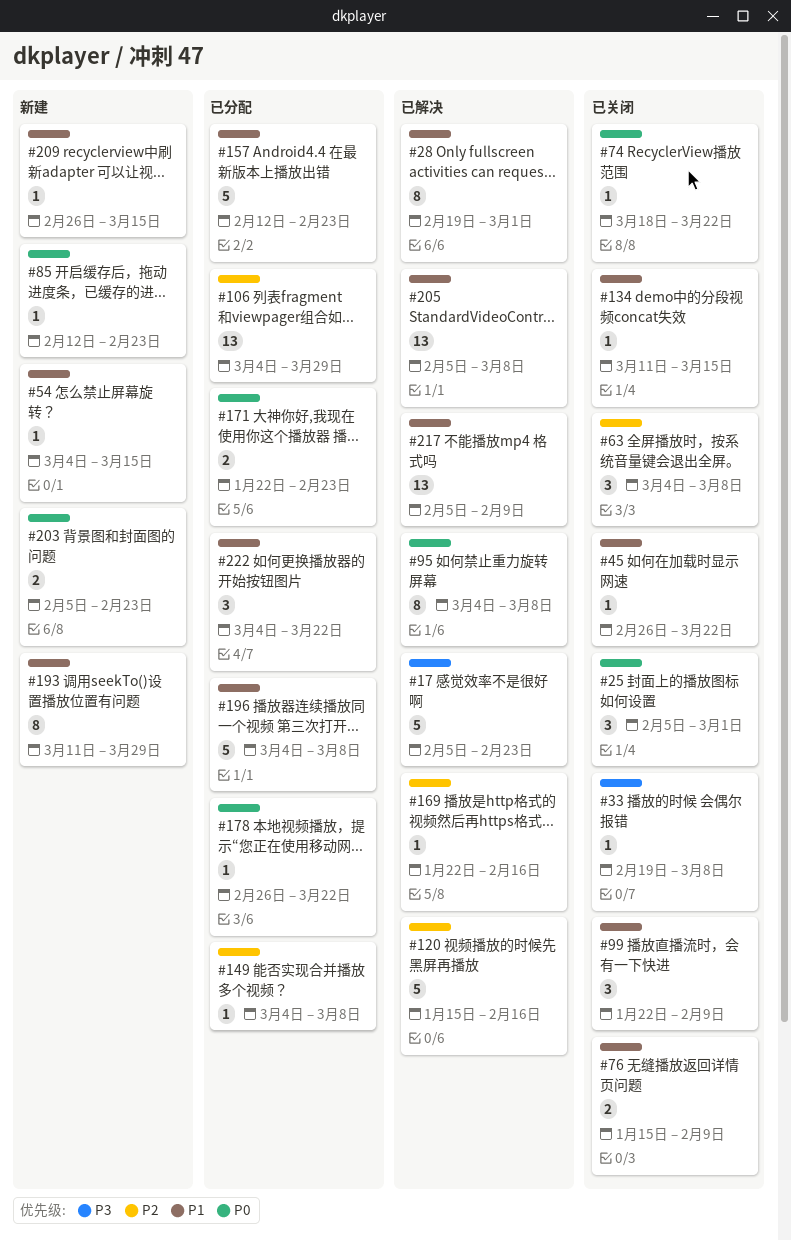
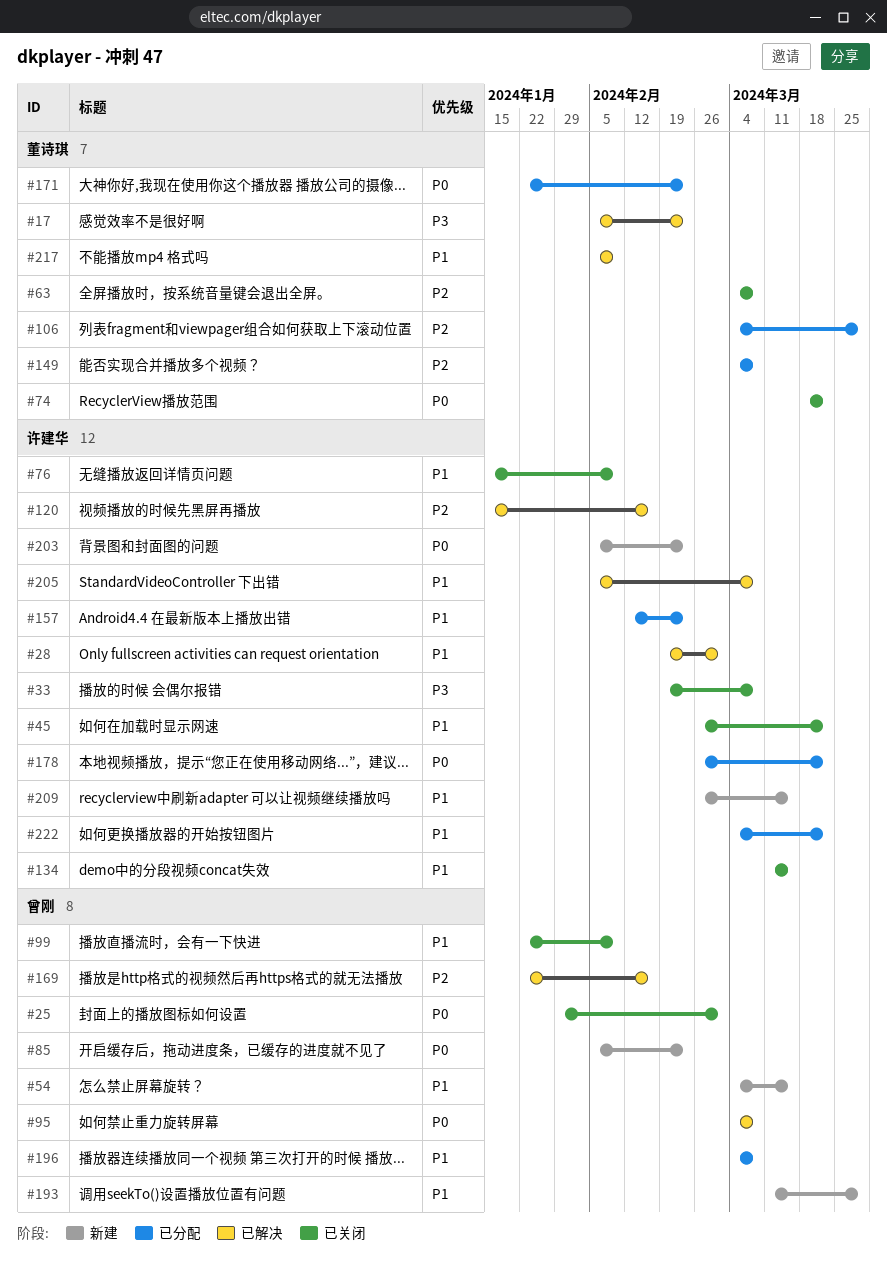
#25, start: Feb 5 -> Jan 29
#85, start: Feb 12 -> Feb 5

